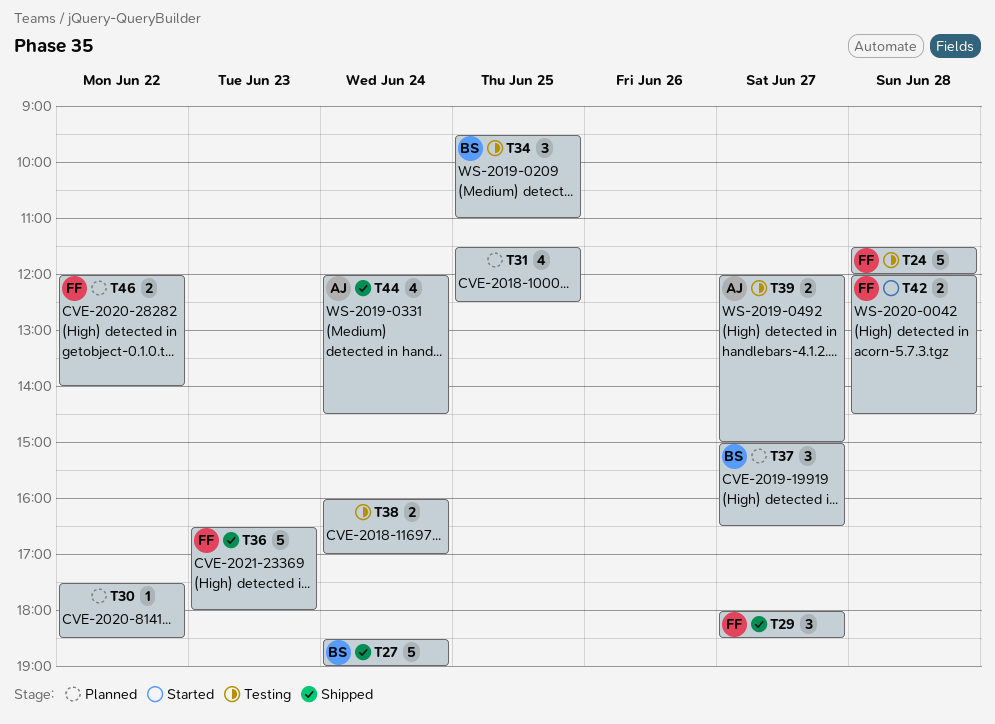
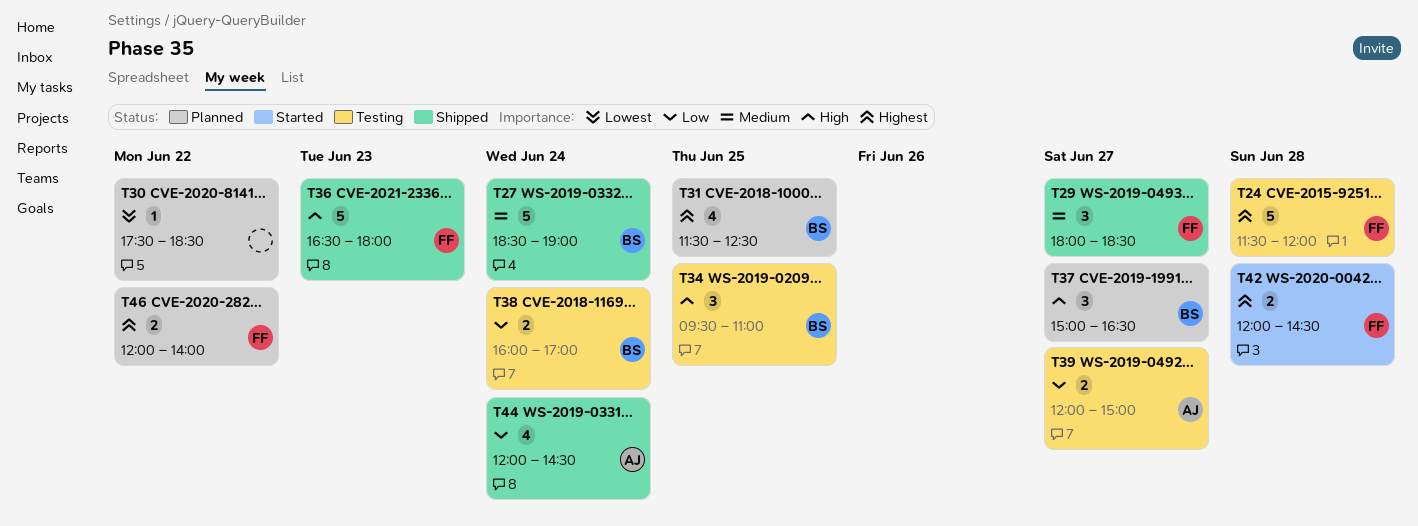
T31, owner: none -> BS
T38, owner: none -> BS

